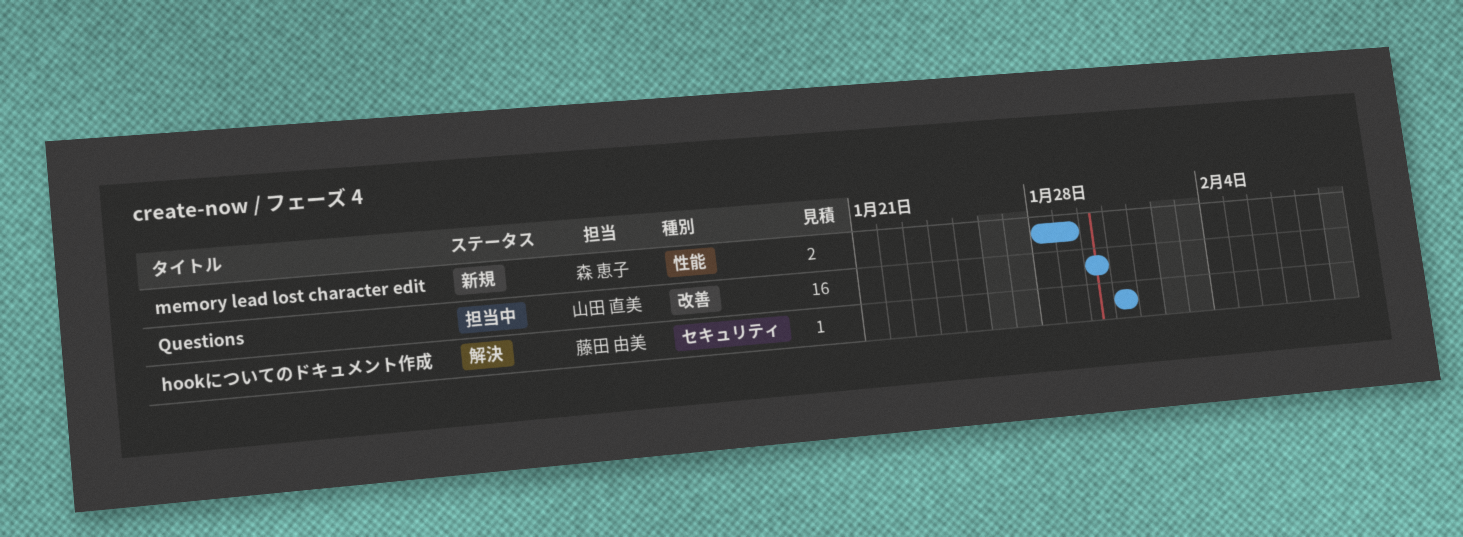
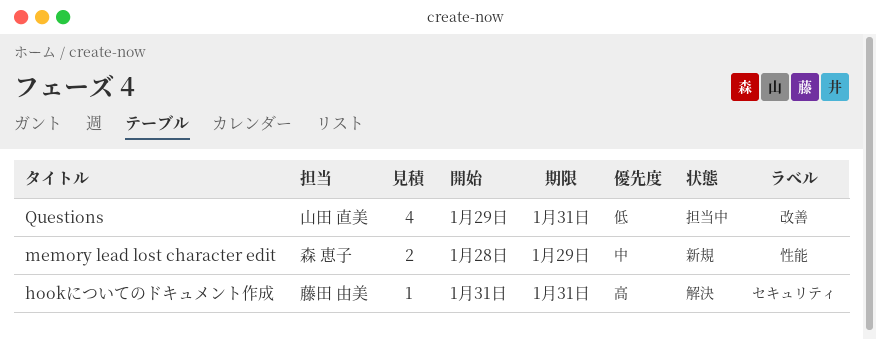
Questions, estimate: 16 -> 4
Questions, start: Jan 30 -> Jan 29
Questions, due: Jan 30 -> Jan 31

